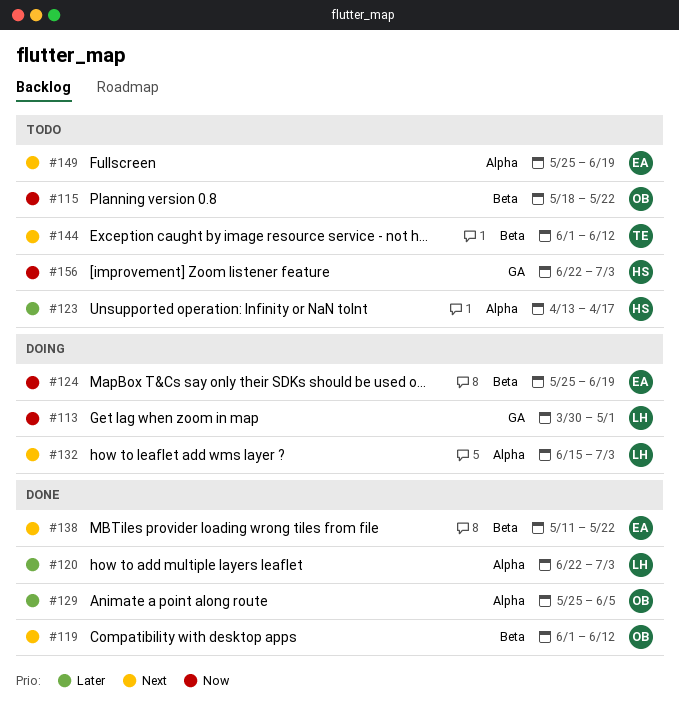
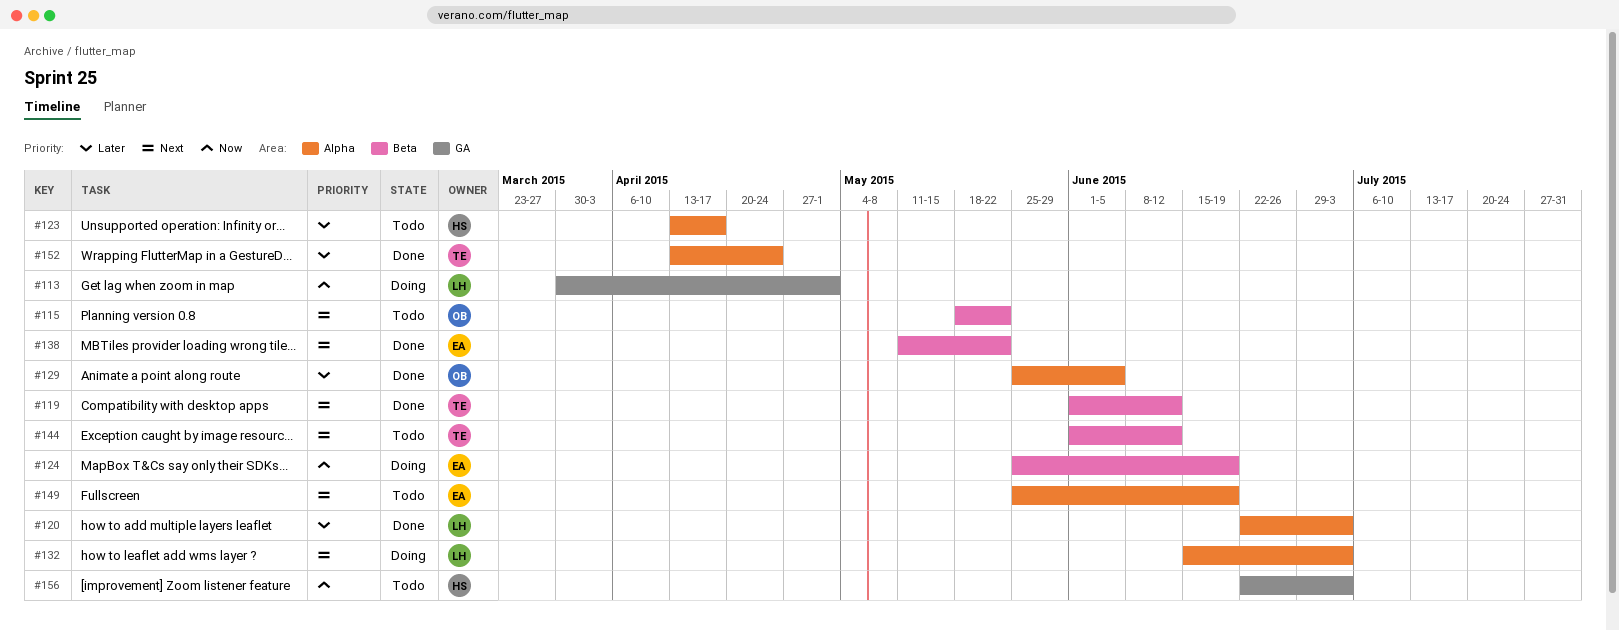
#115, priority: Now -> Next
#119, owner: OB -> TE
#152: none -> present

